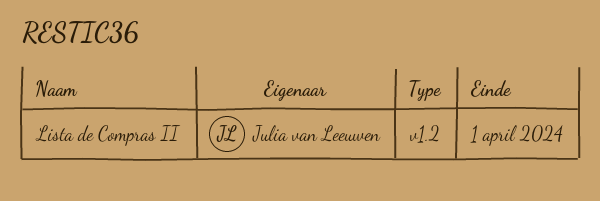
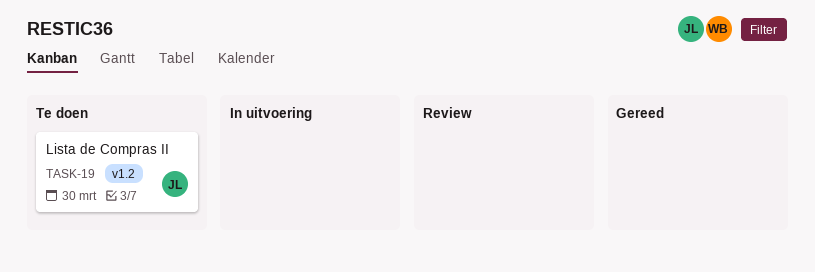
Lista de Compras II, due: Apr 1 -> Mar 30

